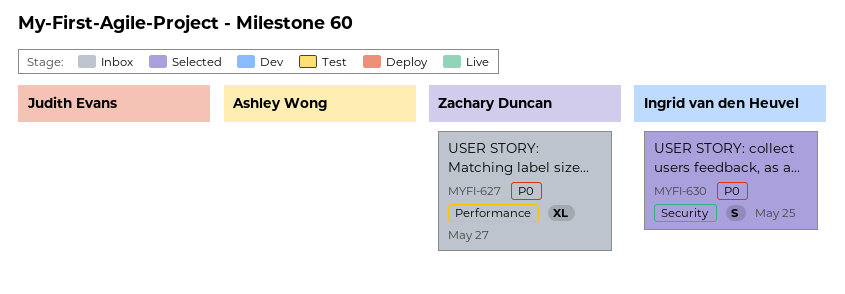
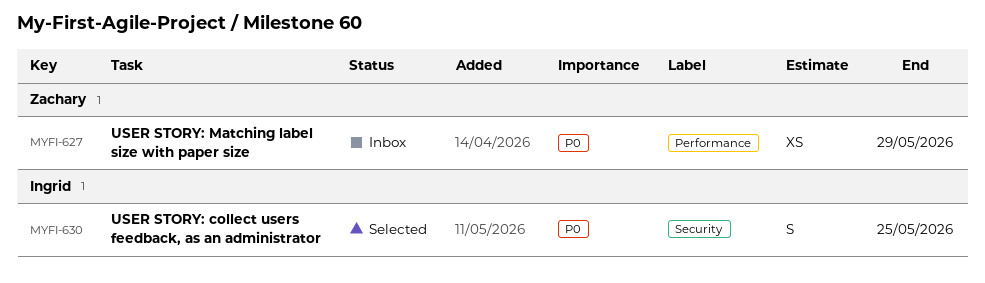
MYFI-627, estimate: XL -> XS
MYFI-627, due: May 27 -> May 29

